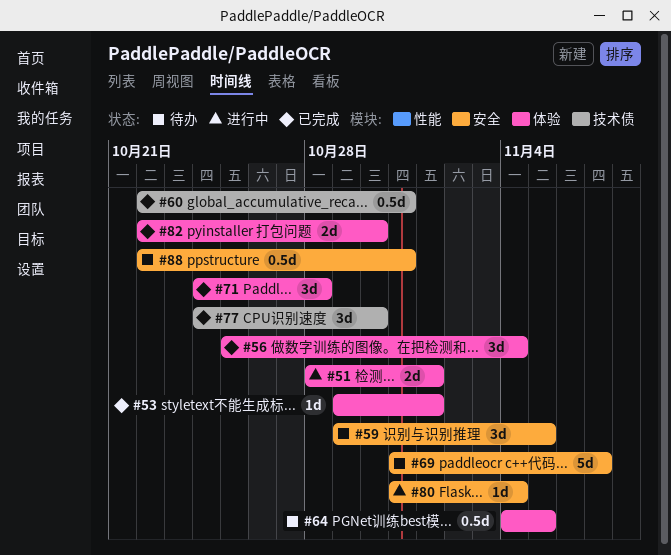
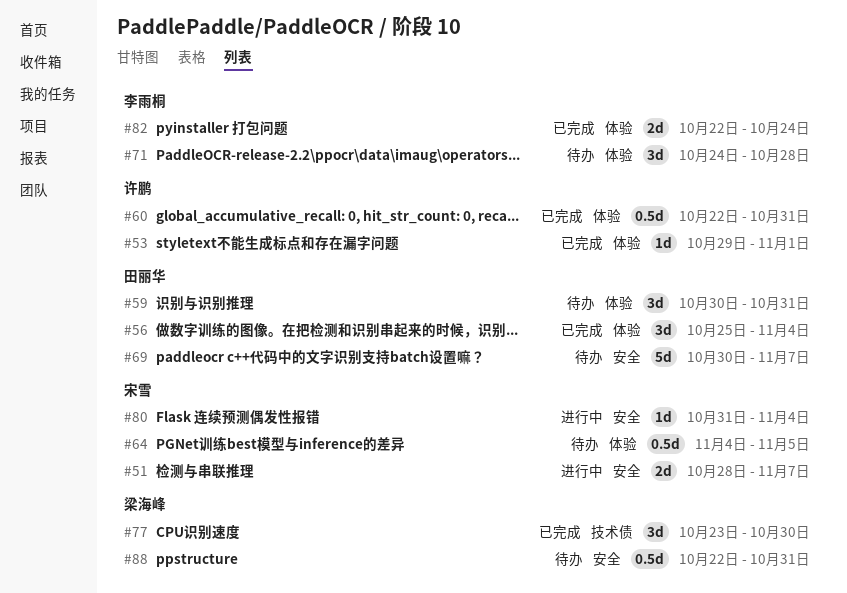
#51, label: 体验 -> 安全
#51, due: Nov 1 -> Nov 7
#59, label: 安全 -> 体验
#59, start: Oct 29 -> Oct 30
#59, due: Nov 5 -> Oct 31
#60, label: 技术债 -> 体验
#69, start: Oct 31 -> Oct 30
#71, status: 已完成 -> 待办
#77, start: Oct 24 -> Oct 23
#82, due: Oct 30 -> Oct 24

